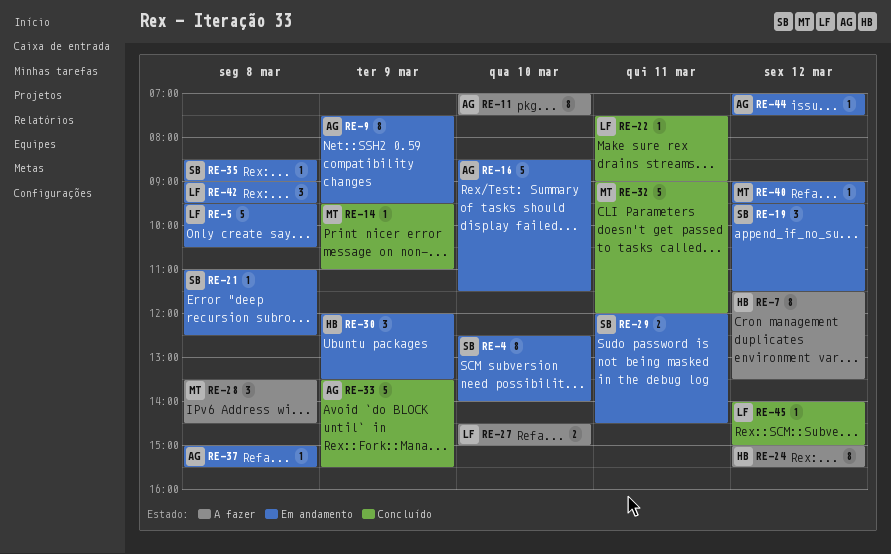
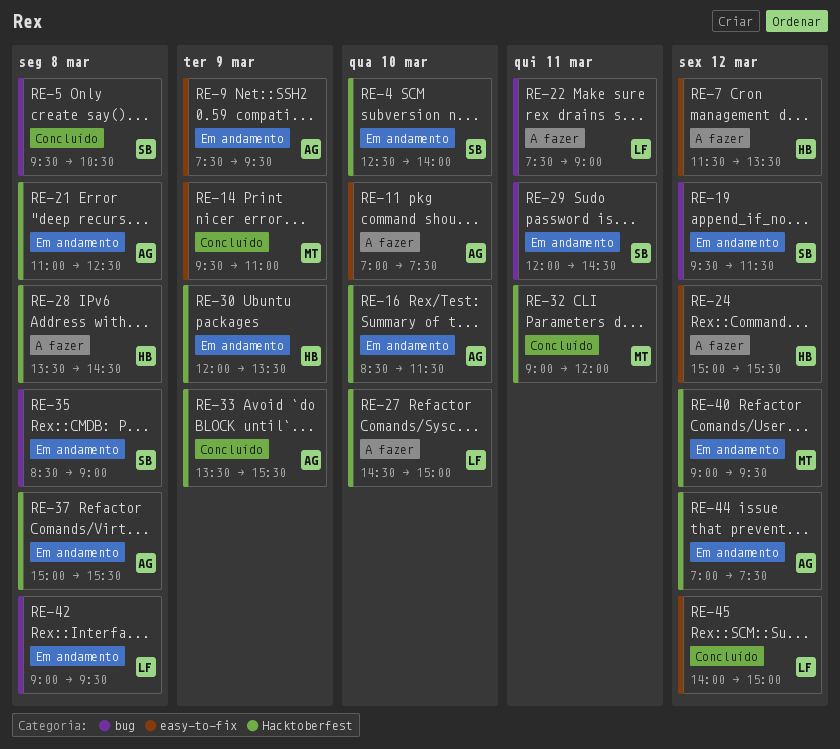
RE-5, status: Em andamento -> Concluído
RE-5, owner: LF -> SB
RE-21, owner: SB -> AG
RE-22, status: Concluído -> A fazer
RE-28, owner: MT -> HB

